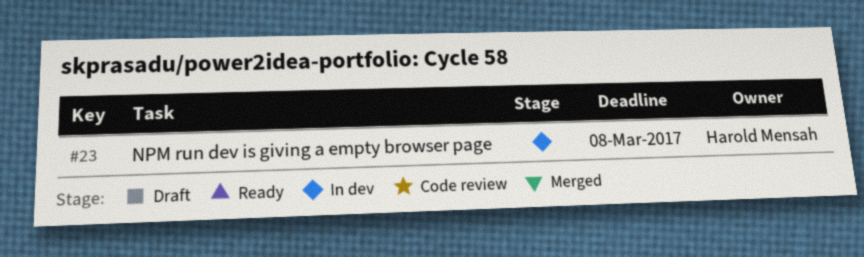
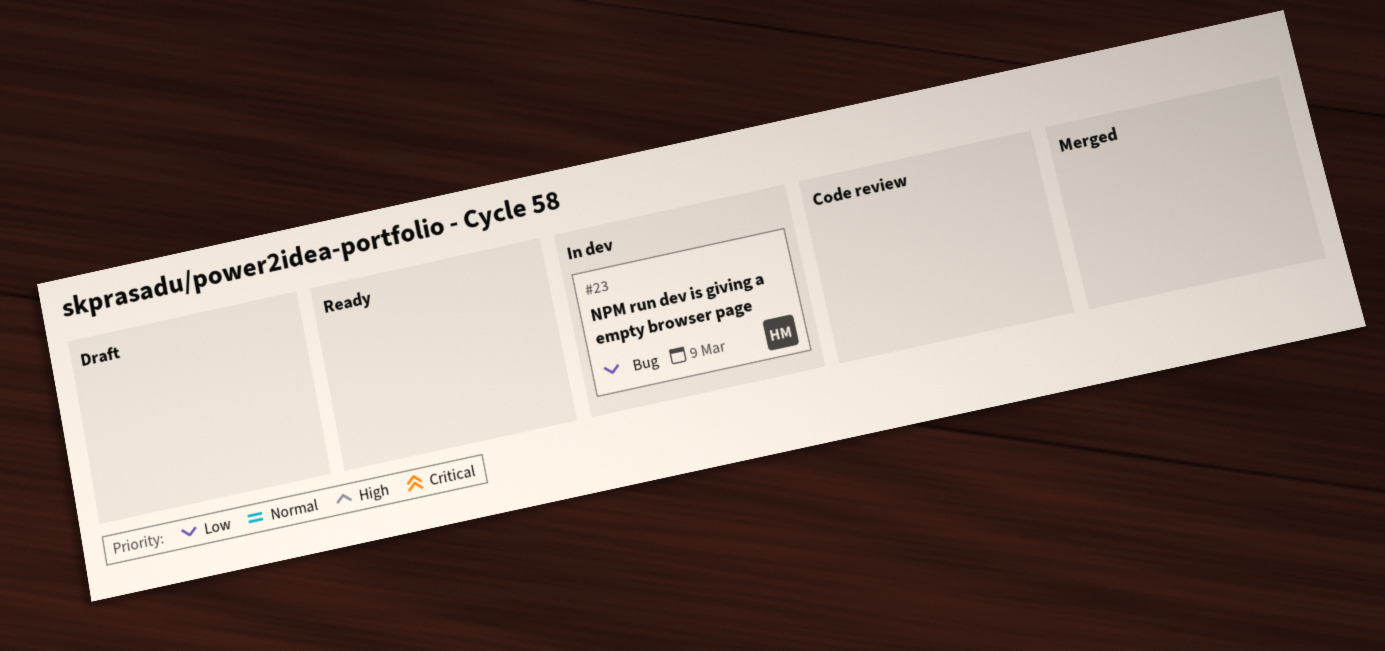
#23, due: Mar 8 -> Mar 9

